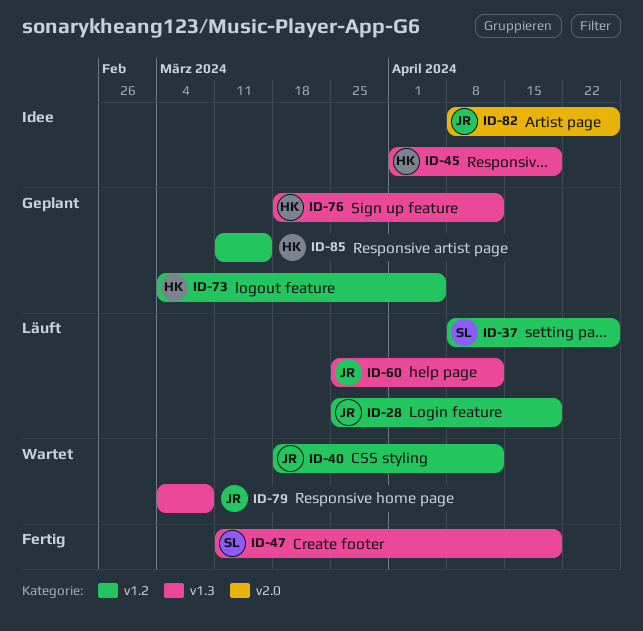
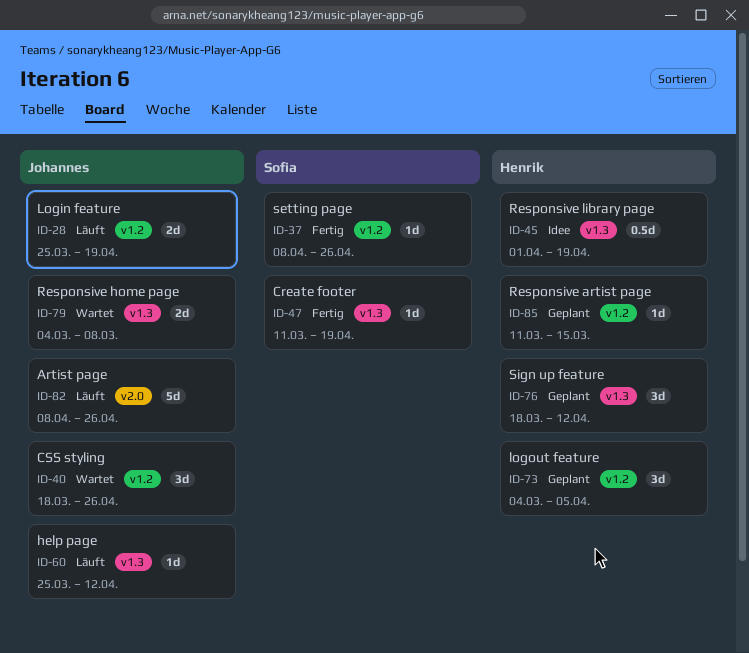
ID-37, status: Läuft -> Fertig
ID-40, due: Apr 12 -> Apr 26
ID-82, status: Idee -> Läuft

